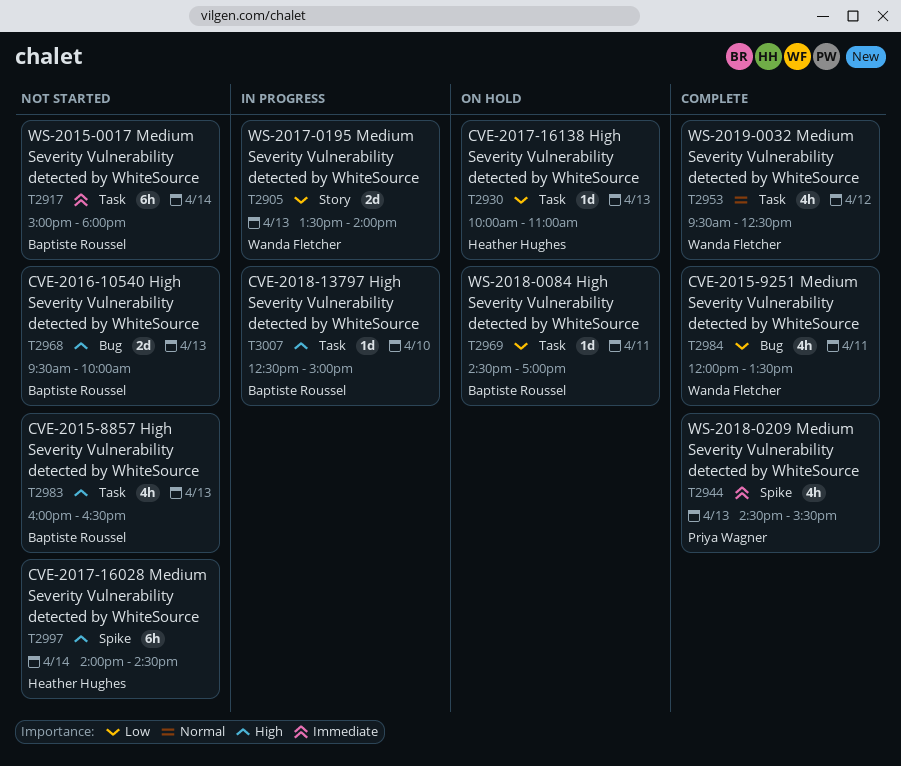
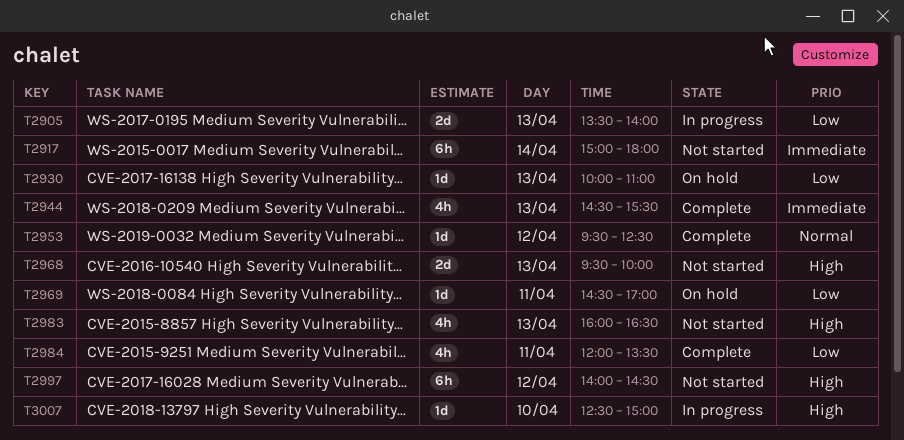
T2953, estimate: 4h -> 1d
T2997, day: Apr 14 -> Apr 12

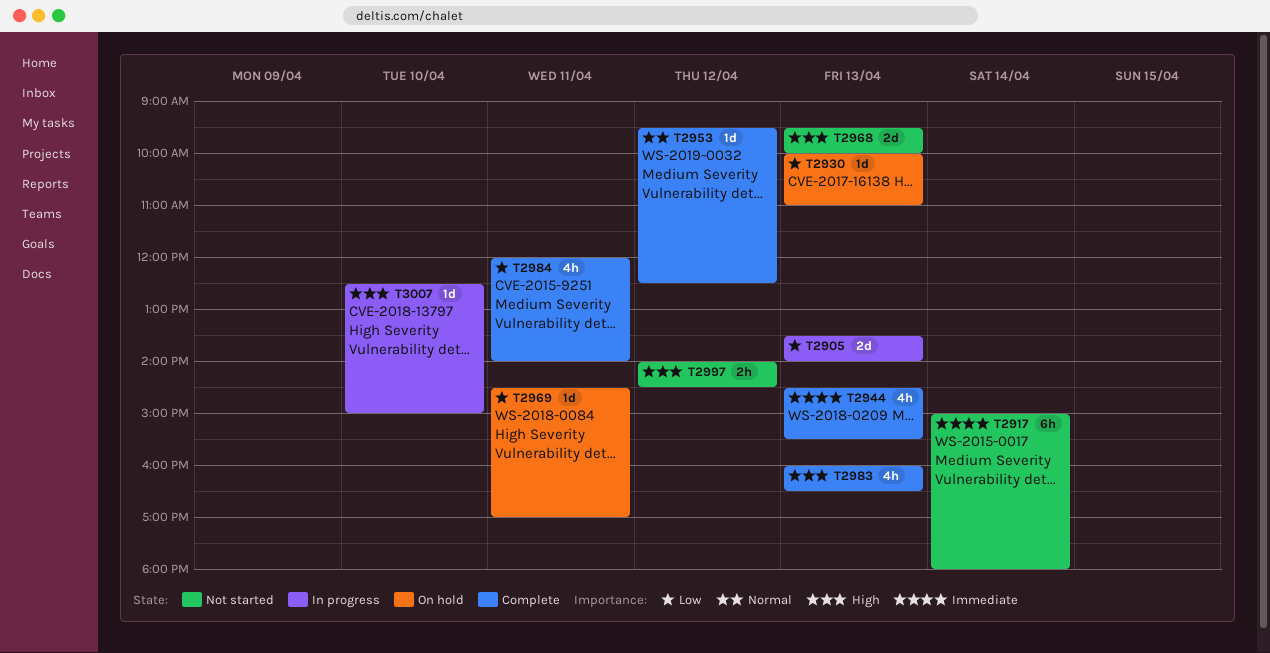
T2983, status: Not started -> Complete
T2984, ends: 13:30 -> 14:00
T2997, estimate: 6h -> 2h

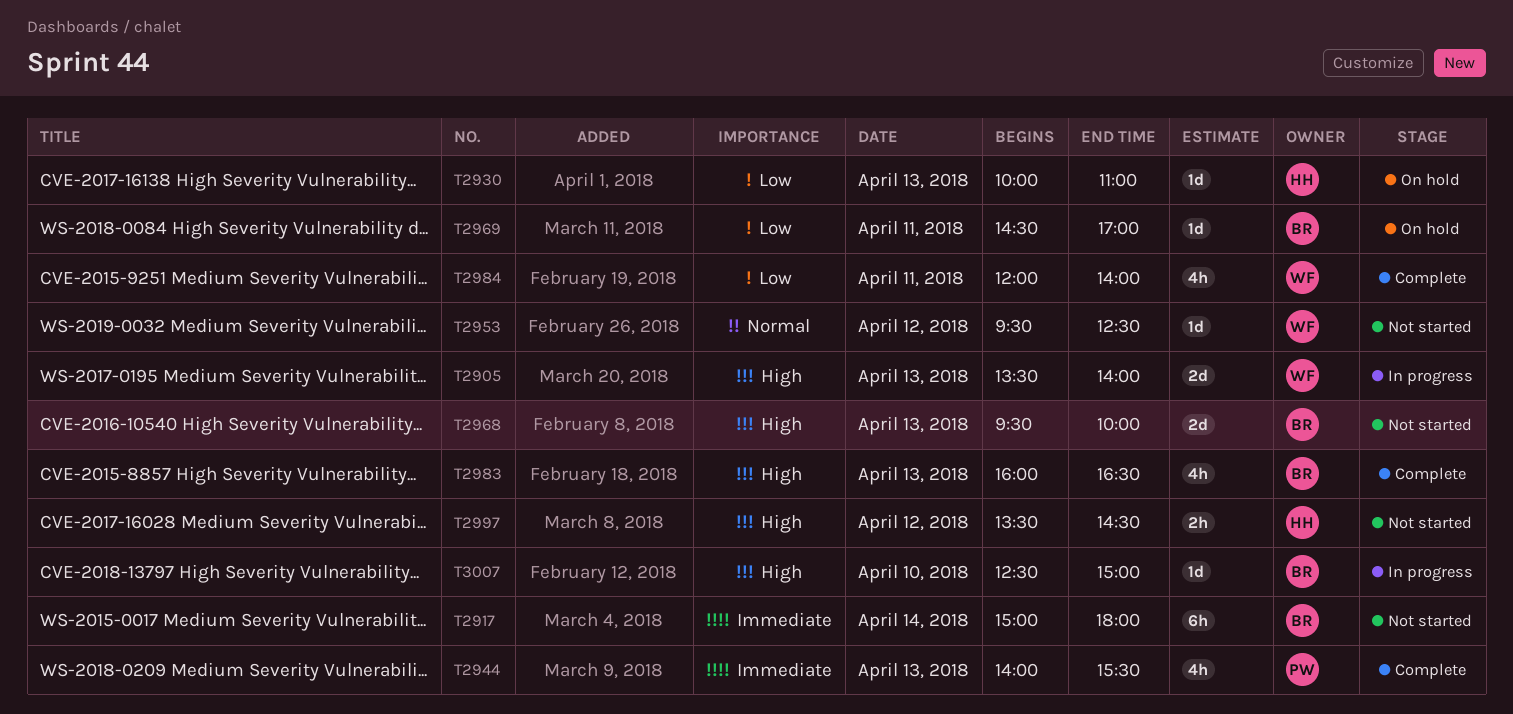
T2905, priority: Low -> High
T2944, begins: 14:30 -> 14:00
T2953, status: Complete -> Not started
T2997, begins: 14:00 -> 13:30

